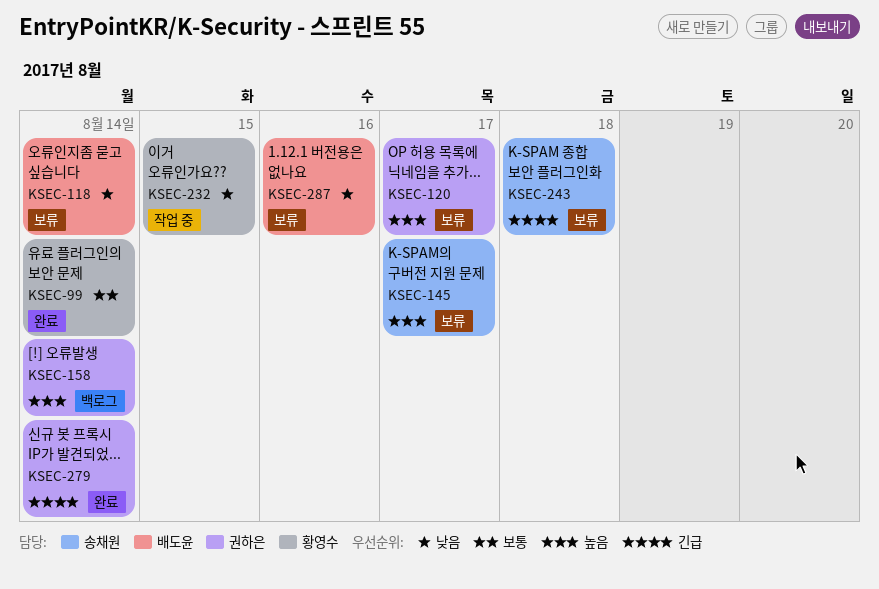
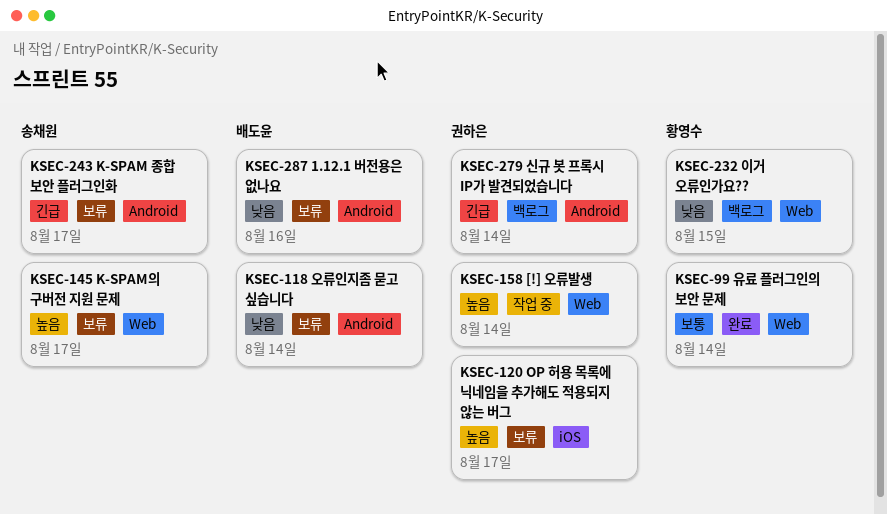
KSEC-158, status: 백로그 -> 작업 중
KSEC-232, status: 작업 중 -> 백로그
KSEC-243, due: Aug 18 -> Aug 17
KSEC-279, status: 완료 -> 백로그

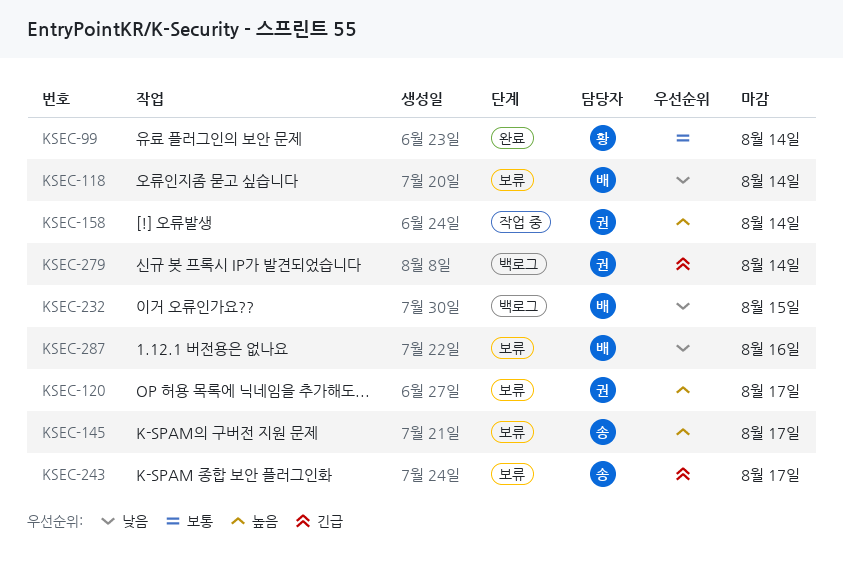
KSEC-232, owner: 황영수 -> 배도윤

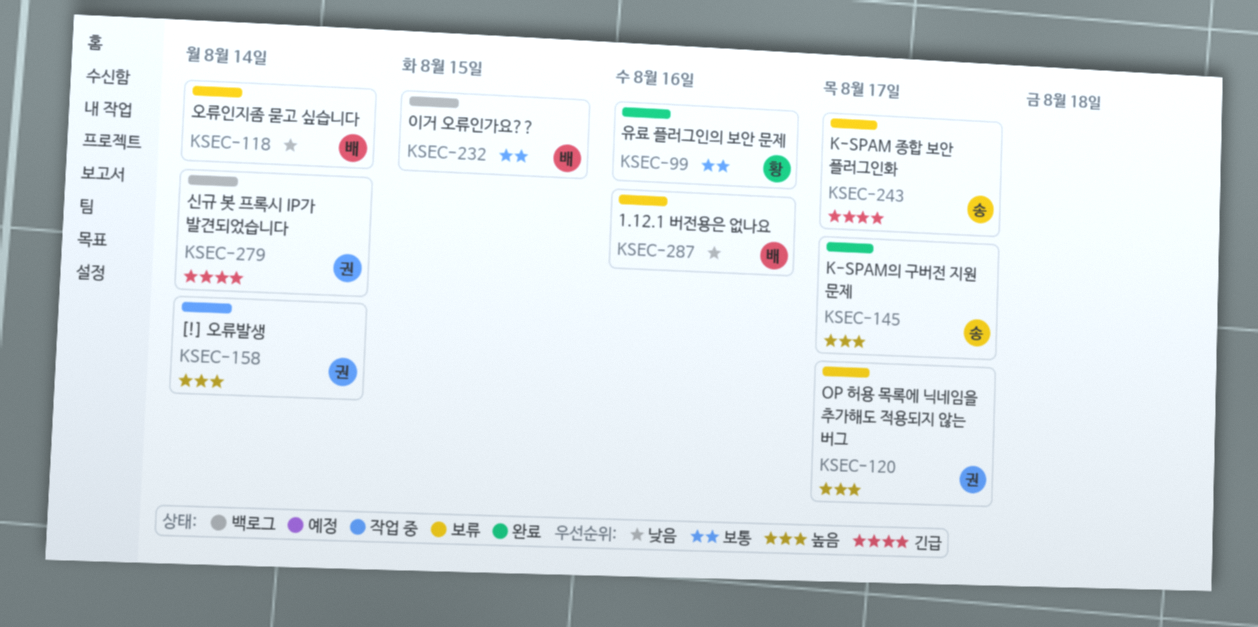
KSEC-99, due: Aug 14 -> Aug 16
KSEC-145, status: 보류 -> 완료
KSEC-232, priority: 낮음 -> 보통

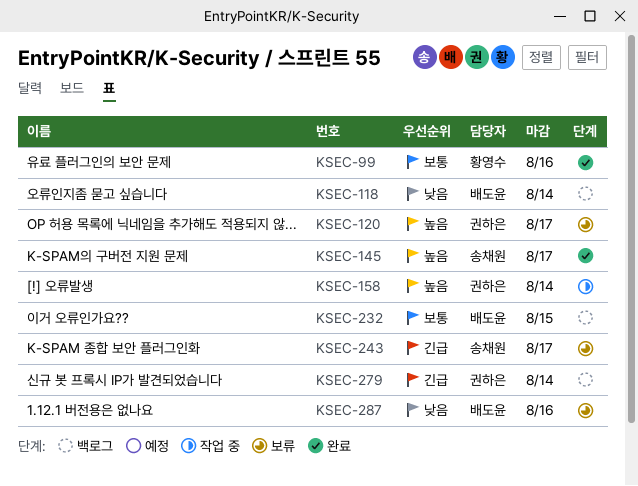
KSEC-118, status: 보류 -> 백로그

